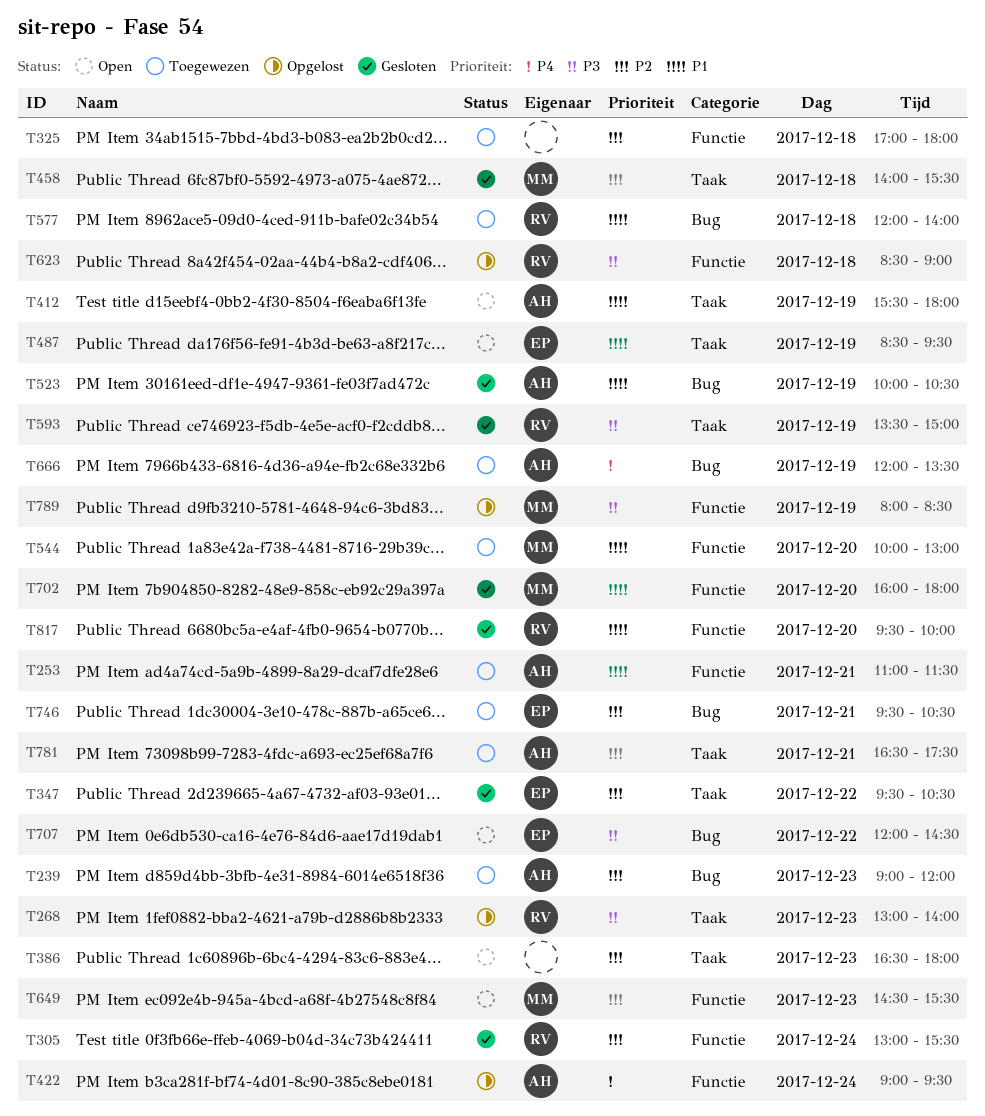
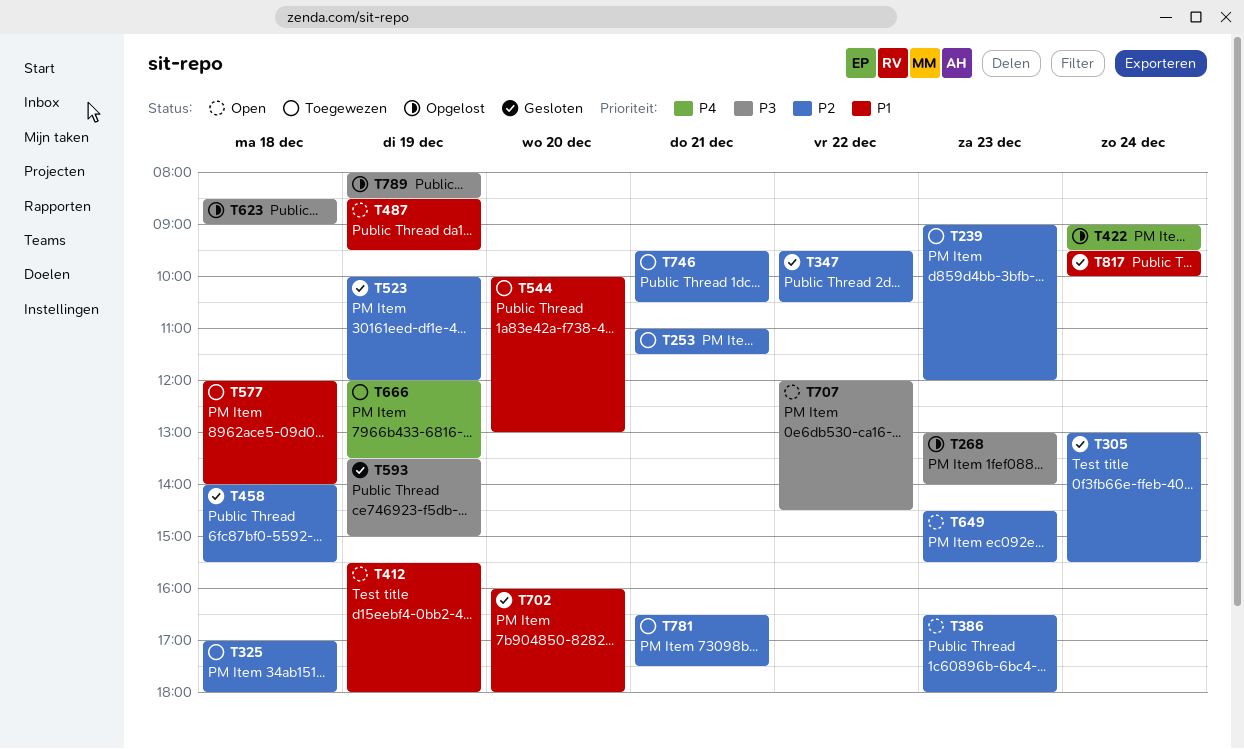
T253, priority: P1 -> P2
T523, priority: P1 -> P2
T523, ends: 10:30 -> 12:00
T817, day: Dec 20 -> Dec 24

